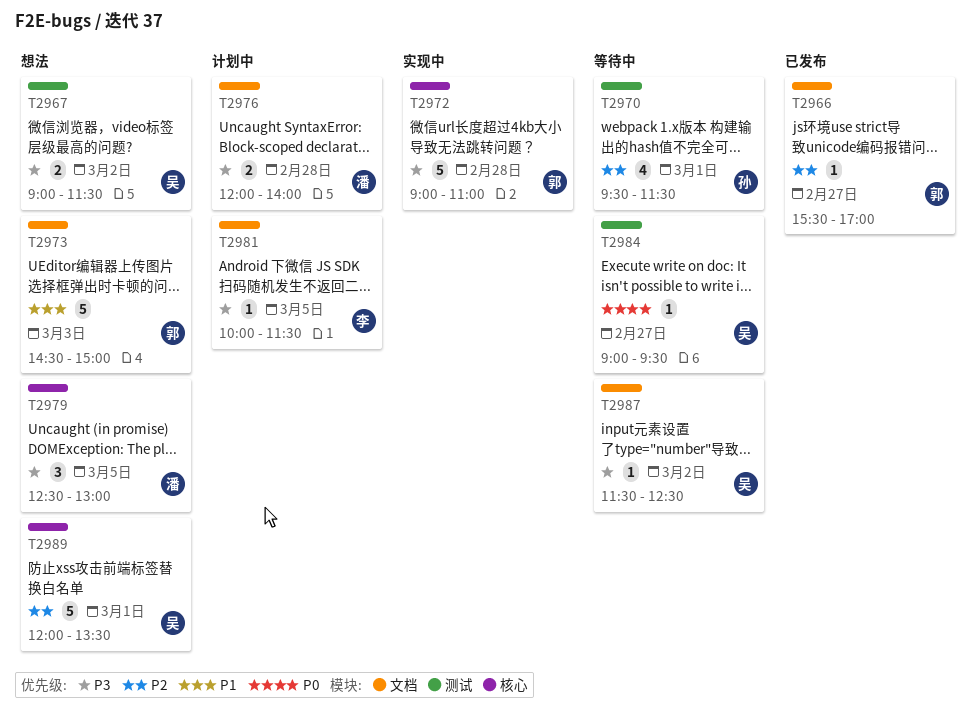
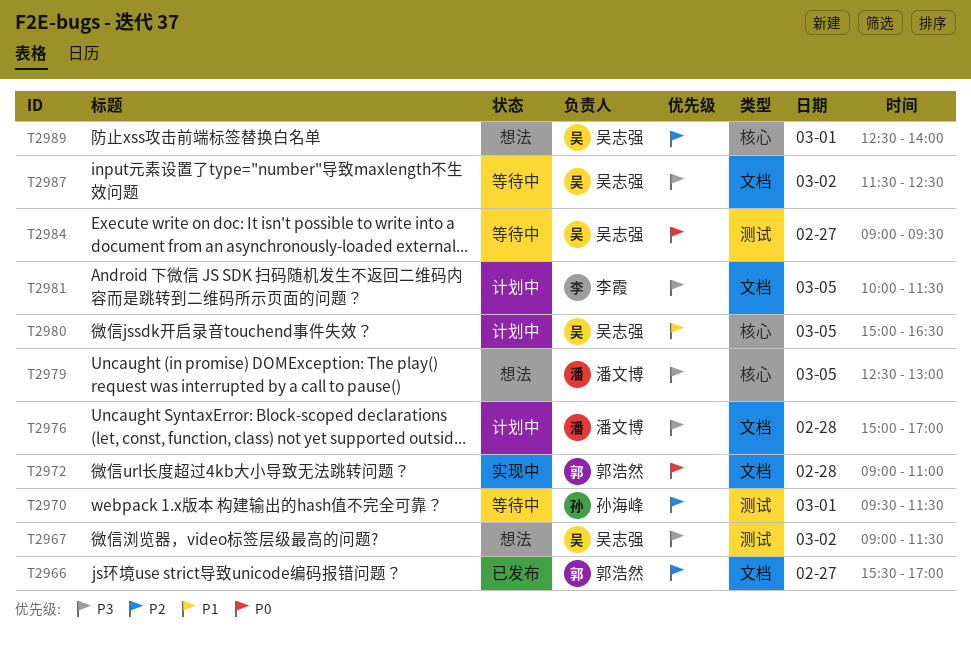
T2972, priority: P3 -> P0
T2972, label: 核心 -> 文档
T2973: present -> none
T2976, begins: 12:00 -> 15:00
T2976, ends: 14:00 -> 17:00
T2980: none -> present
T2989, begins: 12:00 -> 12:30
T2989, ends: 13:30 -> 14:00

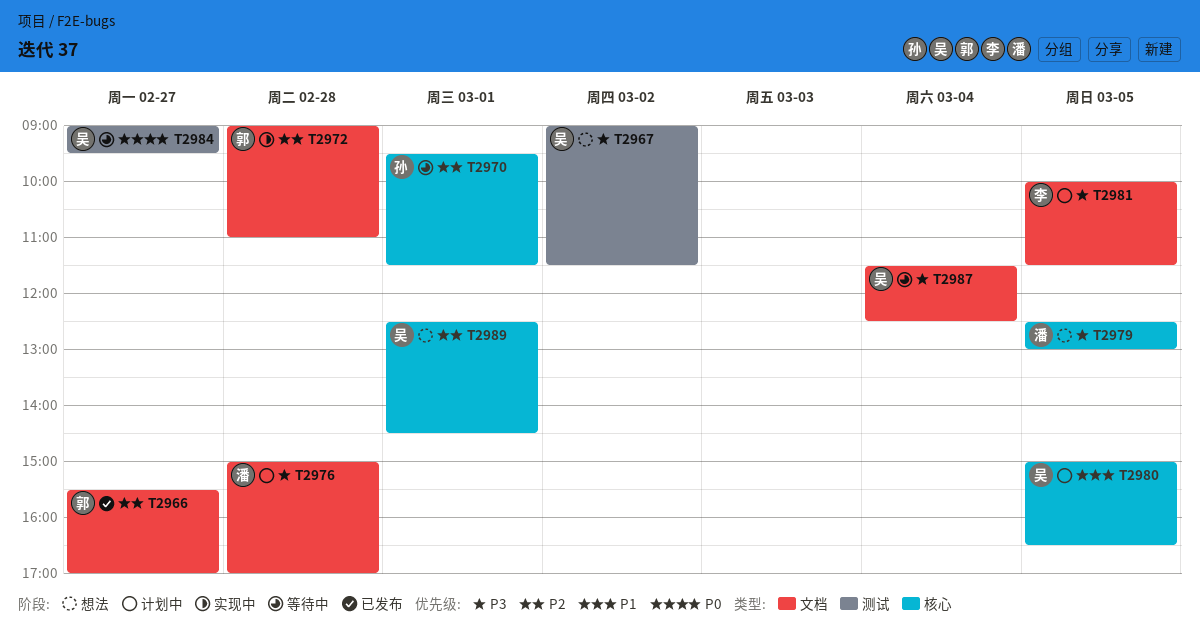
T2970, label: 测试 -> 核心
T2972, priority: P0 -> P2
T2987, day: Mar 2 -> Mar 4
T2989, ends: 14:00 -> 14:30

